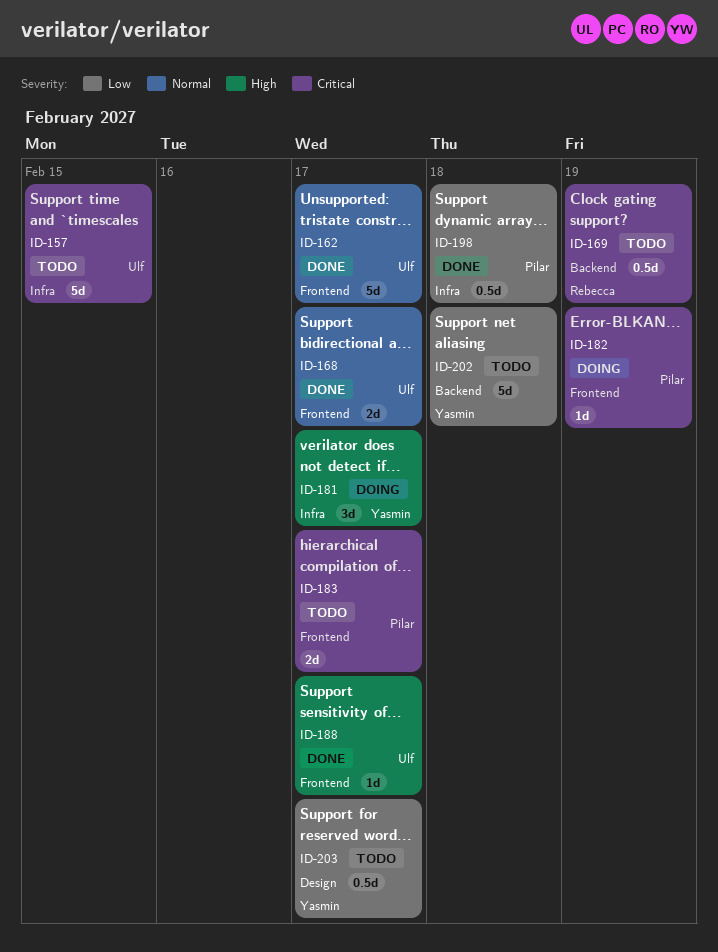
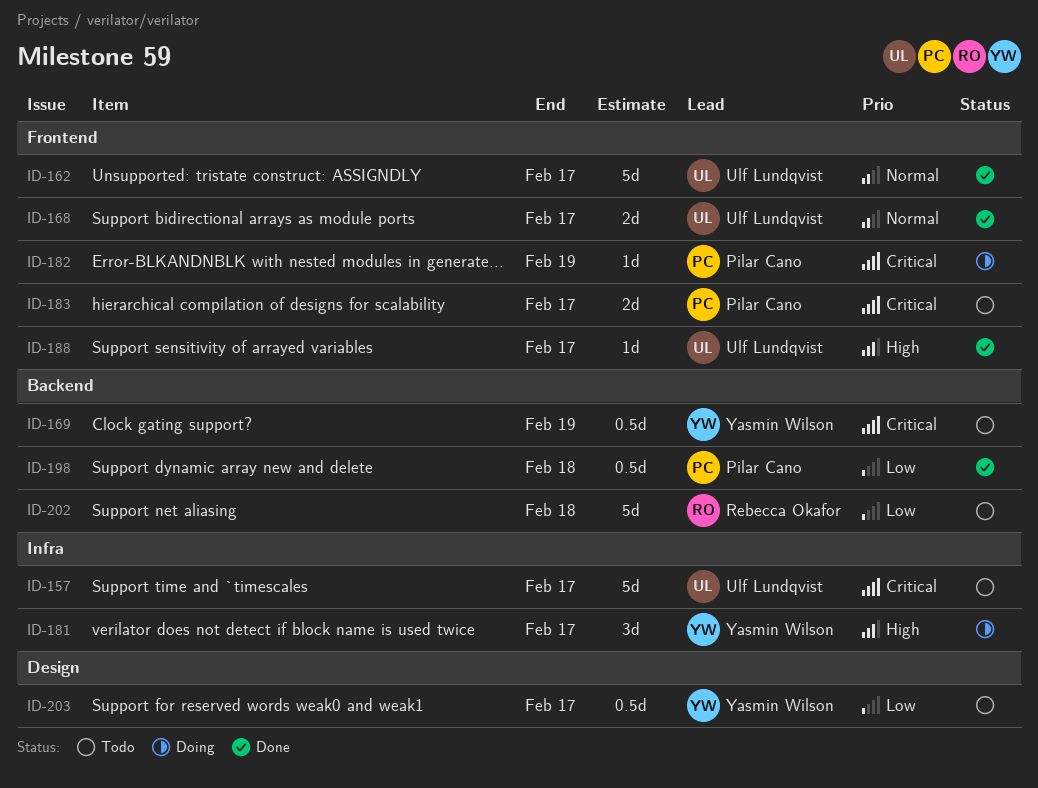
ID-157, due: Feb 15 -> Feb 17
ID-169, owner: Rebecca Okafor -> Yasmin Wilson
ID-198, label: Infra -> Backend
ID-202, owner: Yasmin Wilson -> Rebecca Okafor

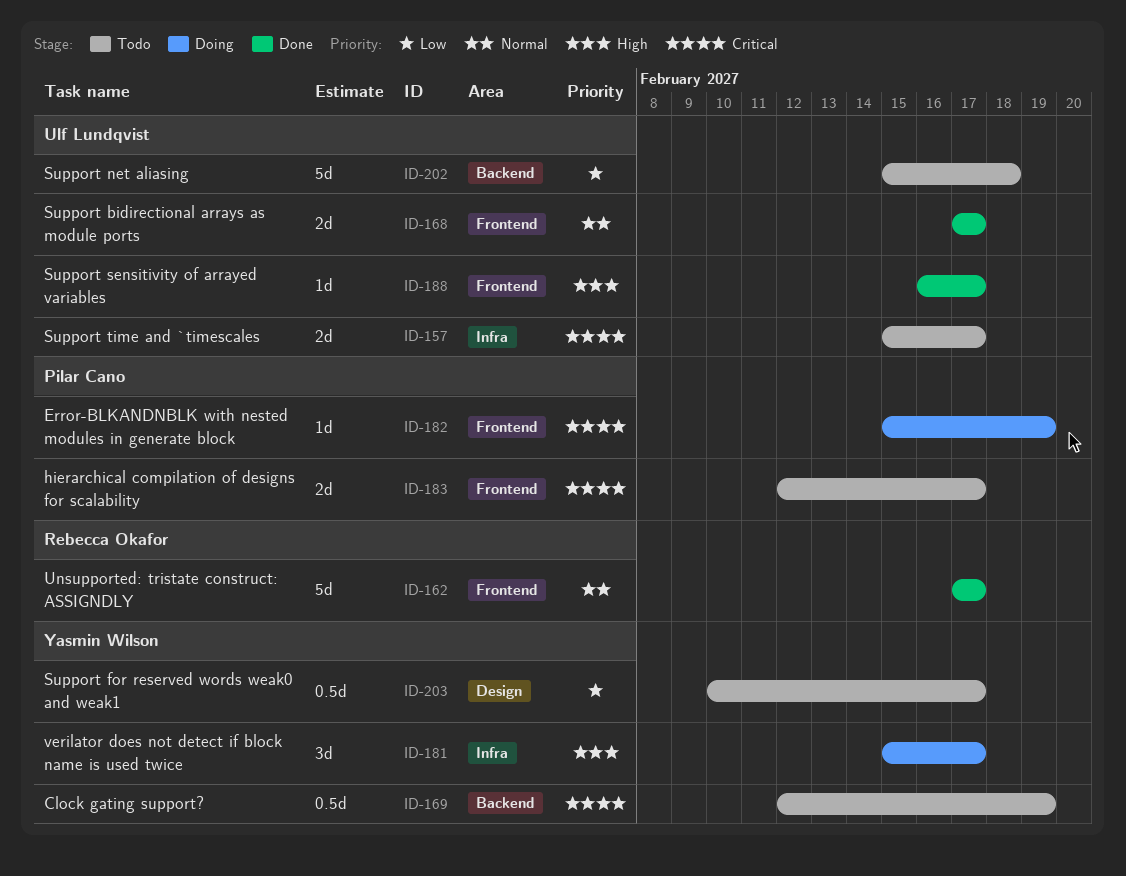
ID-157, estimate: 5d -> 2d
ID-162, owner: Ulf Lundqvist -> Rebecca Okafor
ID-198: present -> none
ID-202, owner: Rebecca Okafor -> Ulf Lundqvist

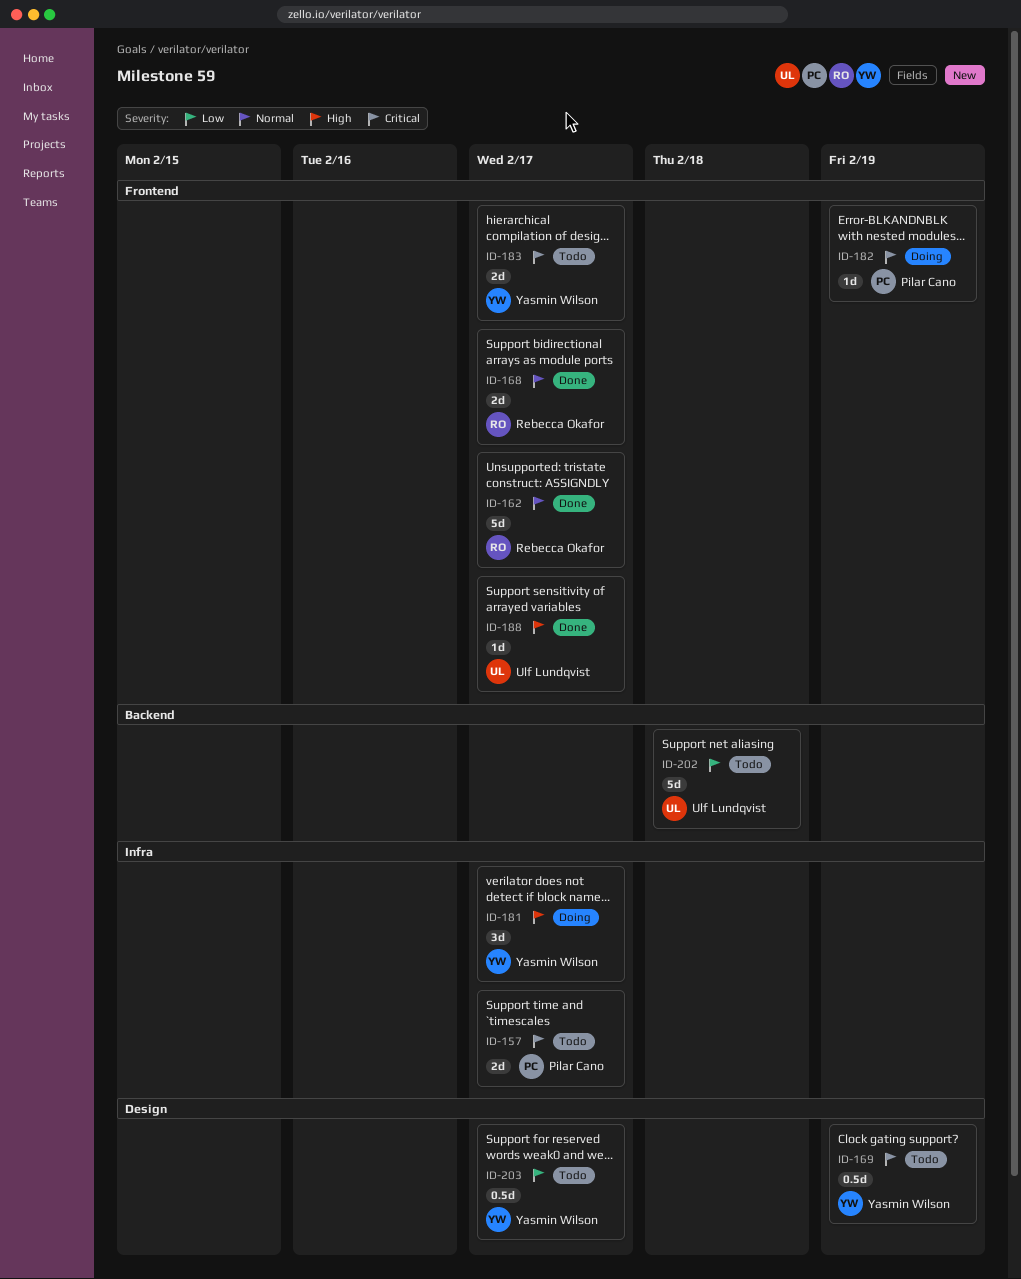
ID-157, owner: Ulf Lundqvist -> Pilar Cano
ID-168, owner: Ulf Lundqvist -> Rebecca Okafor
ID-169, label: Backend -> Design
ID-183, owner: Pilar Cano -> Yasmin Wilson

